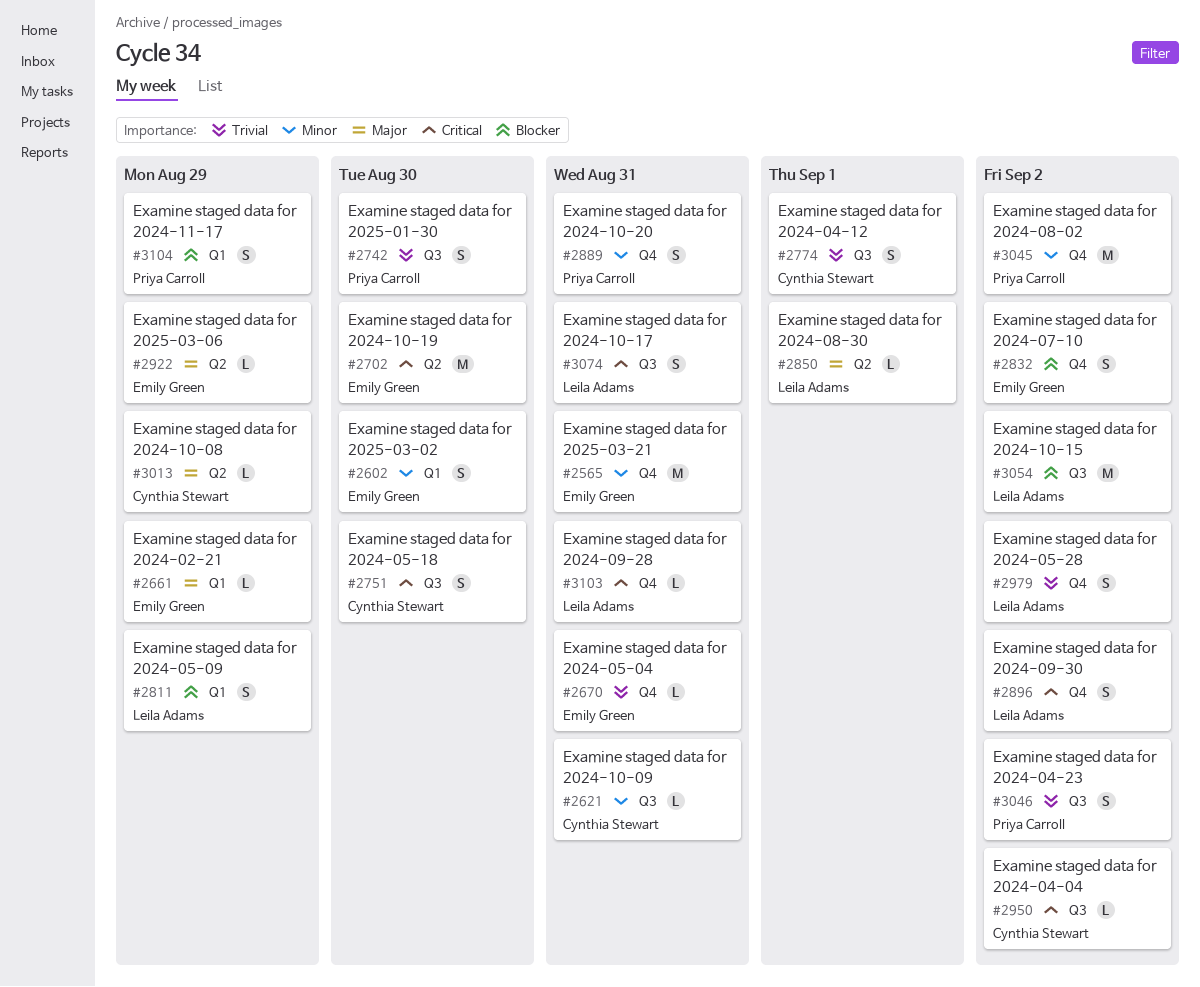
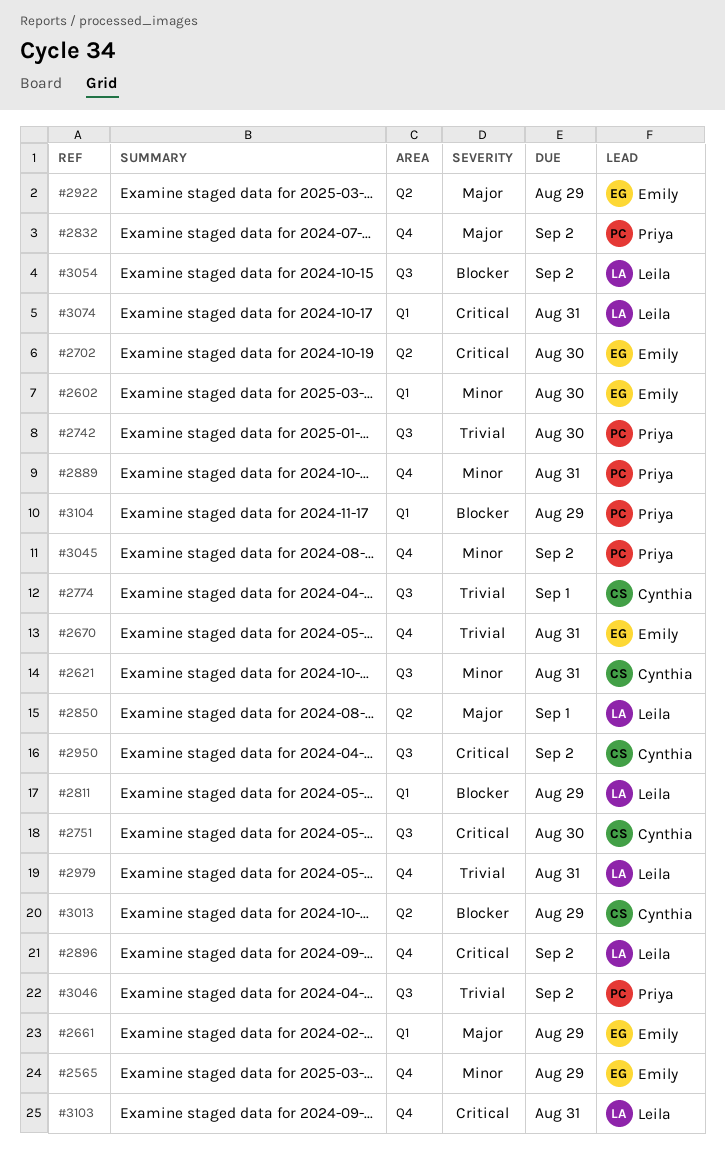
#2565, due: Aug 31 -> Aug 29
#2832, owner: Emily Green -> Priya Carroll
#2832, priority: Blocker -> Major
#2979, due: Sep 2 -> Aug 31
#3013, priority: Major -> Blocker
#3074, label: Q3 -> Q1

